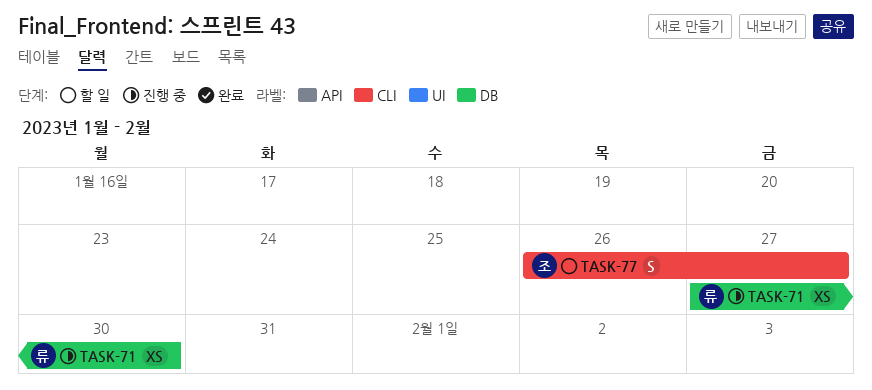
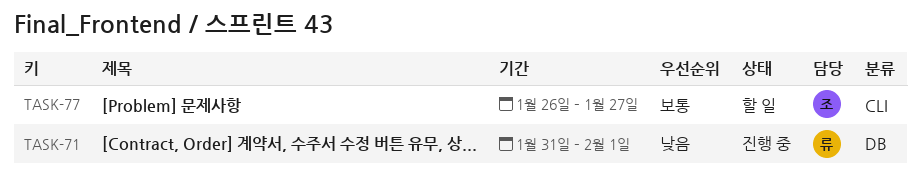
TASK-71, start: Jan 27 -> Jan 31
TASK-71, due: Jan 30 -> Feb 1

